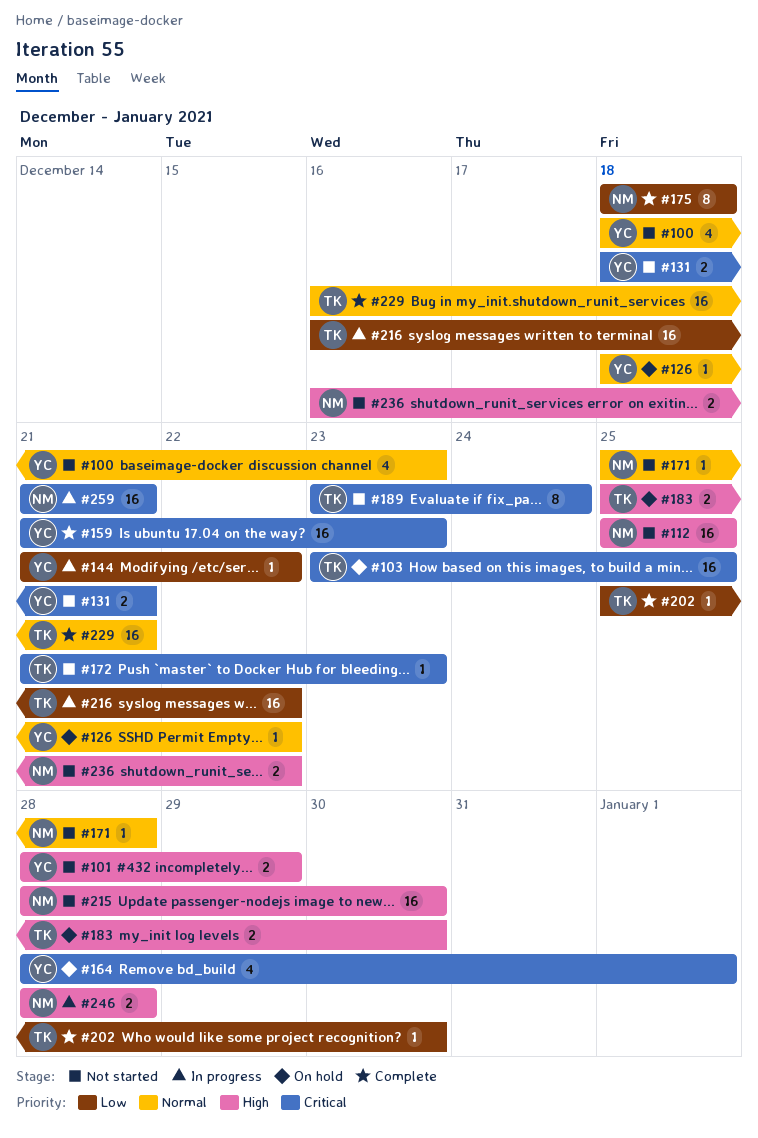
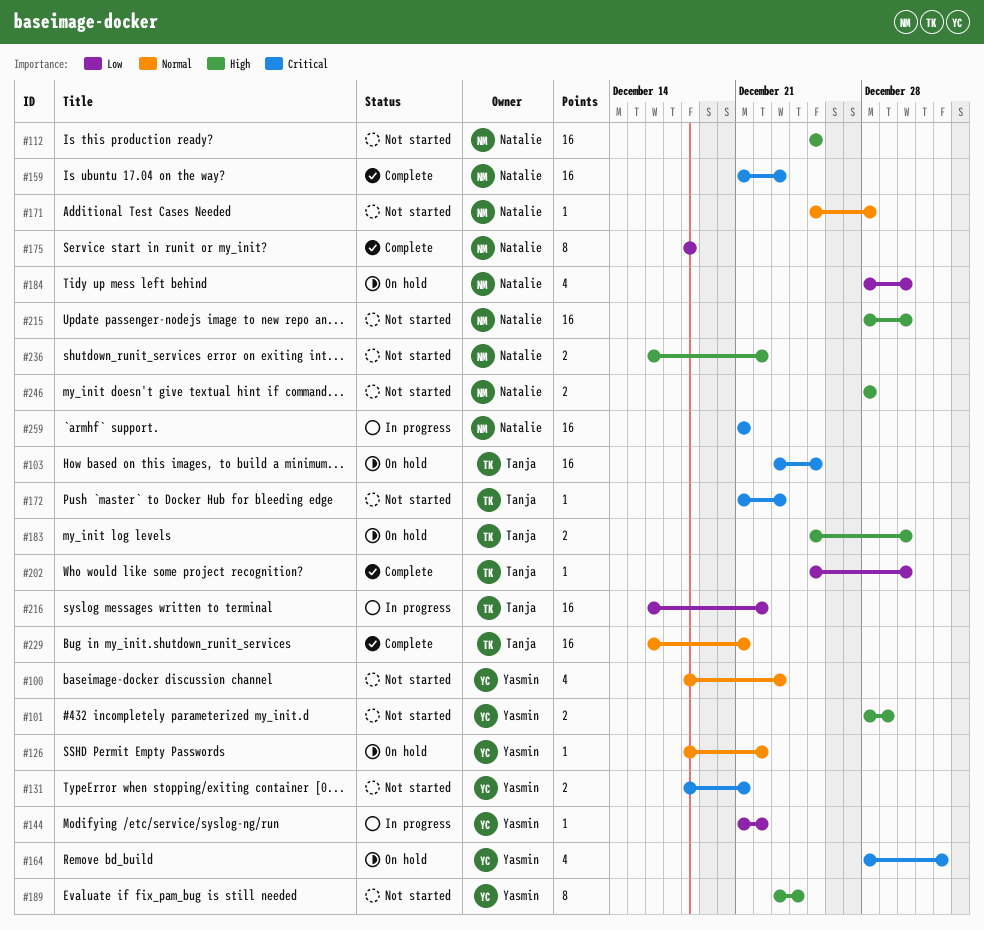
#159, owner: Yasmin -> Natalie
#184: none -> present
#189, owner: Tanja -> Yasmin
#189, priority: Critical -> High
#246, status: In progress -> Not started

